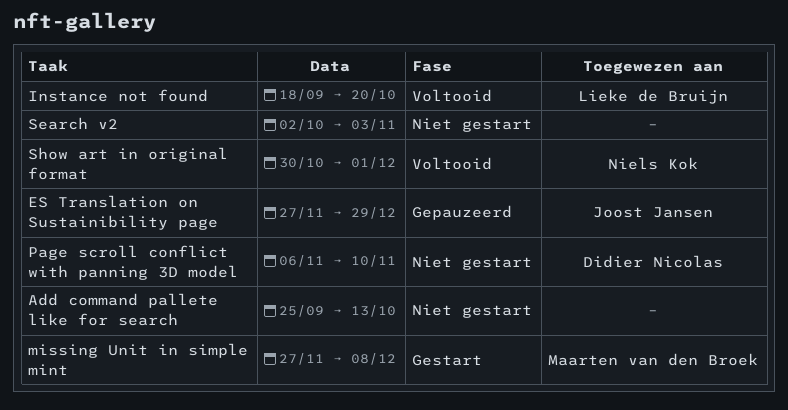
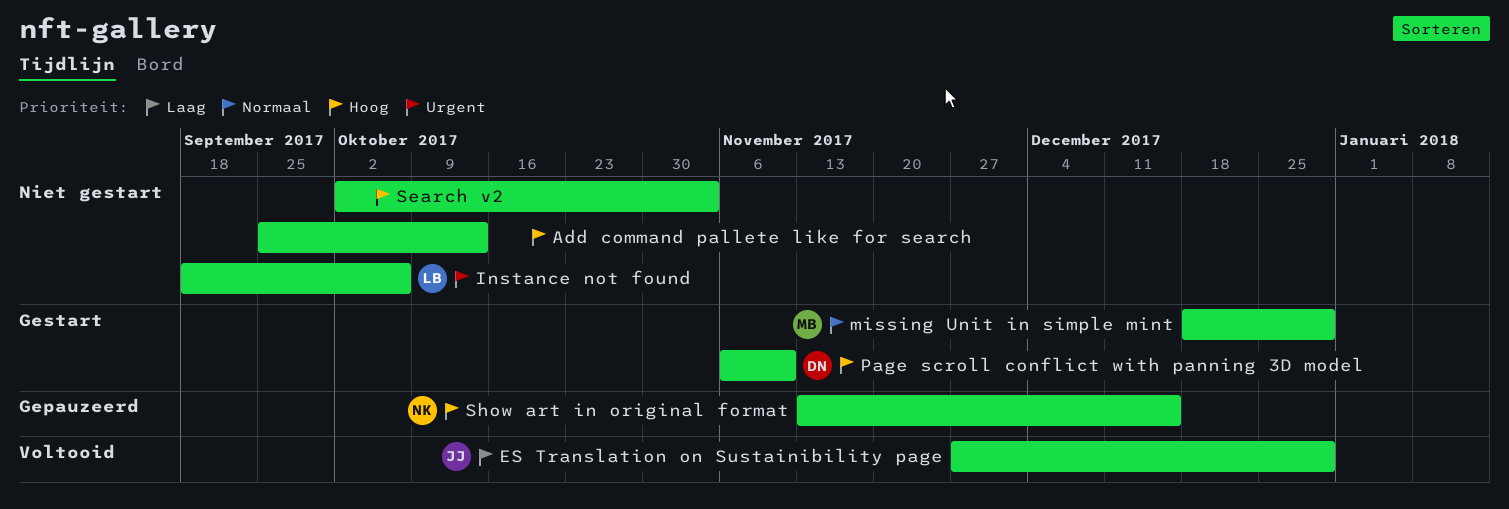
ES Translation on Sustainibility page, status: Gepauzeerd -> Voltooid
Instance not found, status: Voltooid -> Niet gestart
Instance not found, due: Oct 20 -> Oct 6
missing Unit in simple mint, start: Nov 27 -> Dec 18
missing Unit in simple mint, due: Dec 8 -> Dec 29
Page scroll conflict with panning 3D model, status: Niet gestart -> Gestart
Show art in original format, status: Voltooid -> Gepauzeerd
Show art in original format, start: Oct 30 -> Nov 13
Show art in original format, due: Dec 1 -> Dec 15

